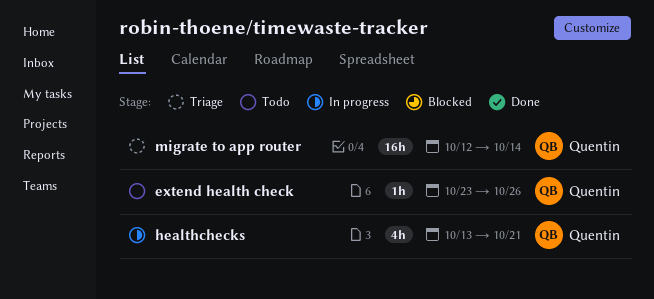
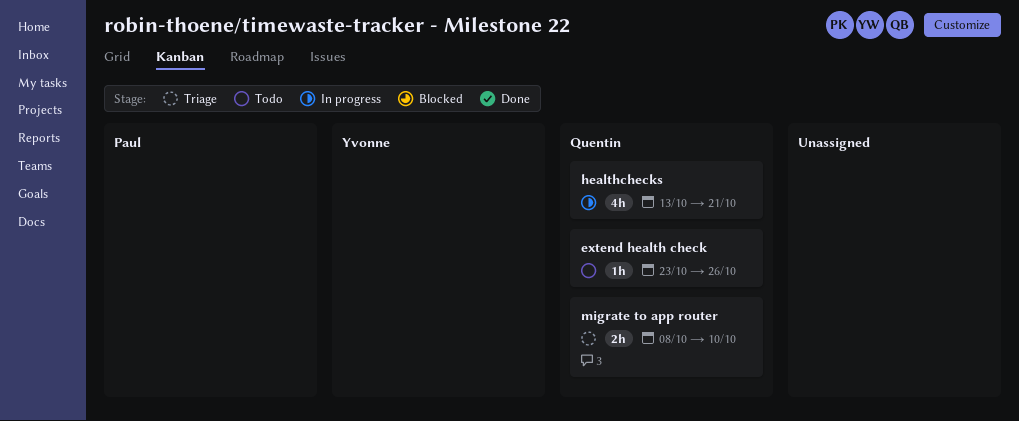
migrate to app router, estimate: 16h -> 2h
migrate to app router, start: Oct 12 -> Oct 8
migrate to app router, due: Oct 14 -> Oct 10

